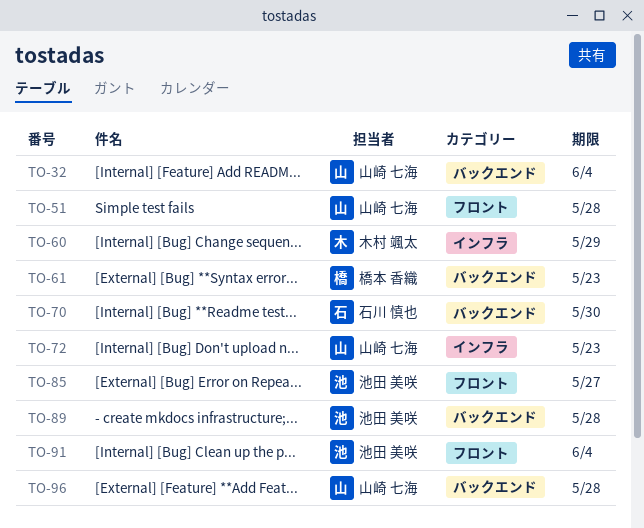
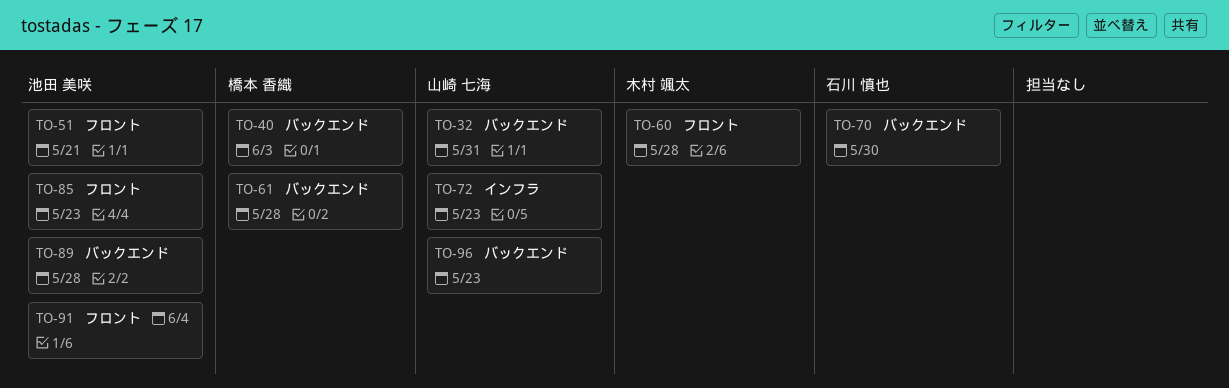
TO-32, due: Jun 4 -> May 31
TO-40: none -> present
TO-51, owner: 山崎 七海 -> 池田 美咲
TO-51, due: May 28 -> May 21
TO-60, label: インフラ -> フロント
TO-60, due: May 29 -> May 28
TO-61, due: May 23 -> May 28
TO-85, due: May 27 -> May 23
TO-96, due: May 28 -> May 23

